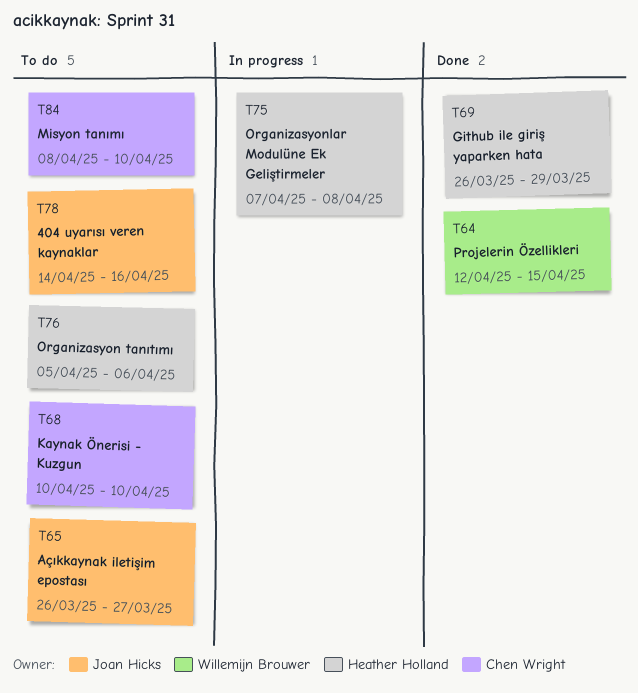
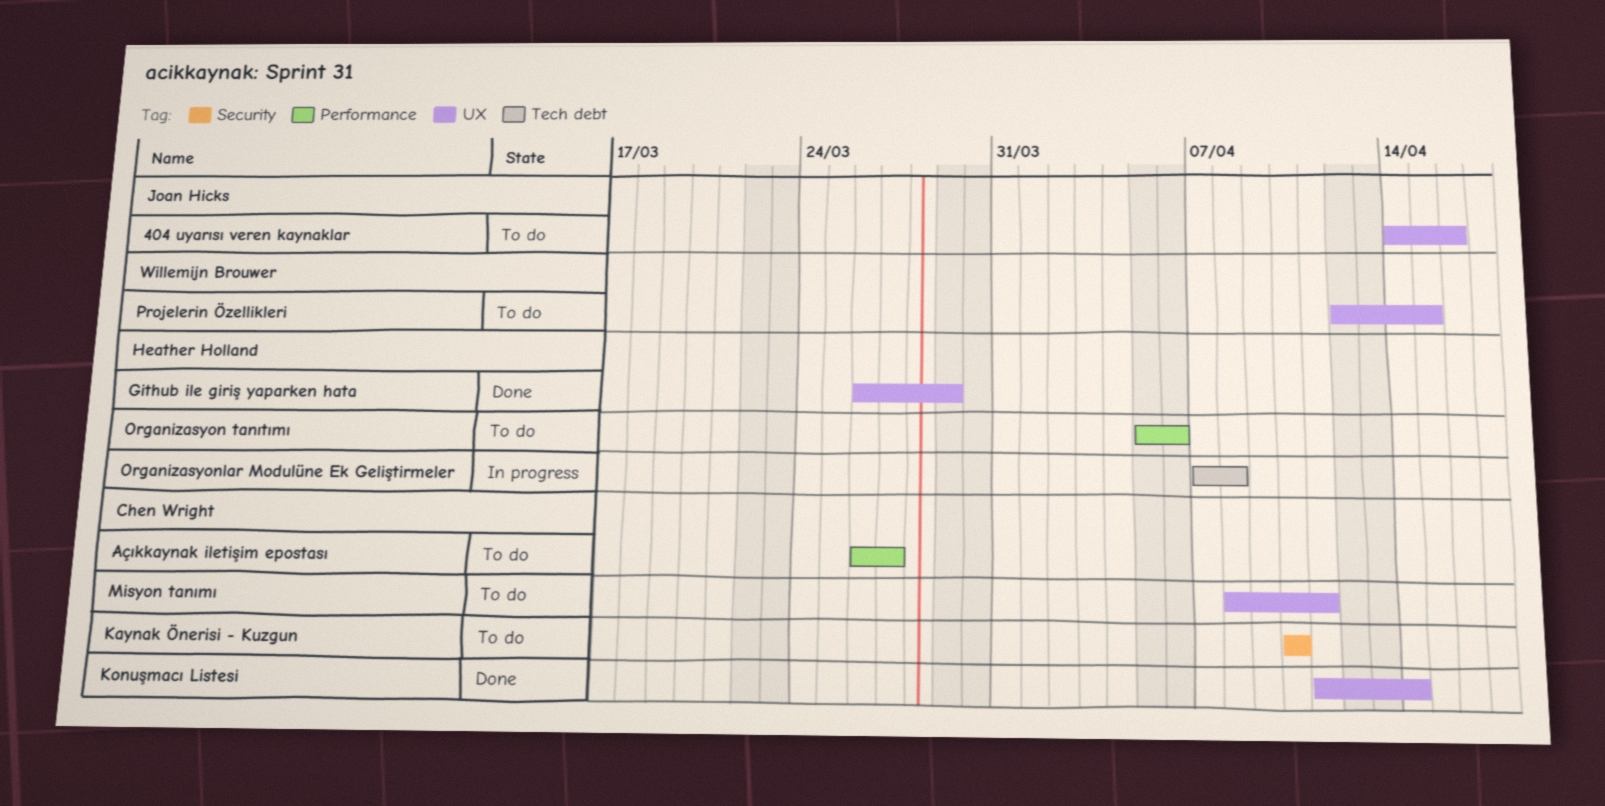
Açıkkaynak iletişim epostası, owner: Joan Hicks -> Chen Wright
Konuşmacı Listesi: none -> present
Misyon tanımı, due: Apr 10 -> Apr 11
Projelerin Özellikleri, status: Done -> To do

